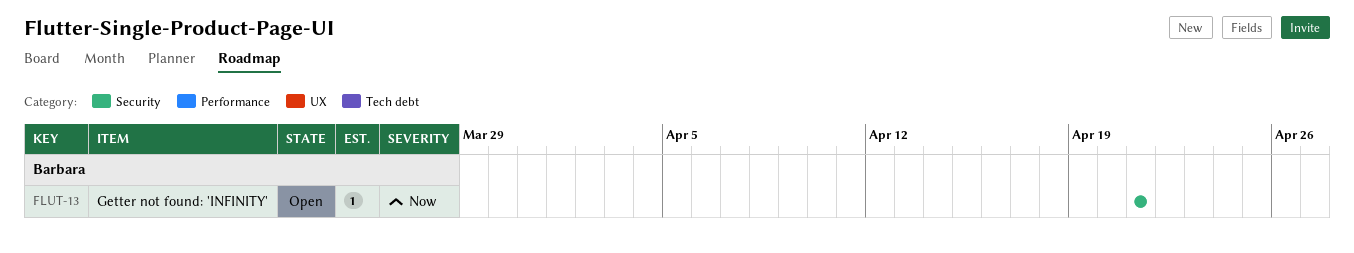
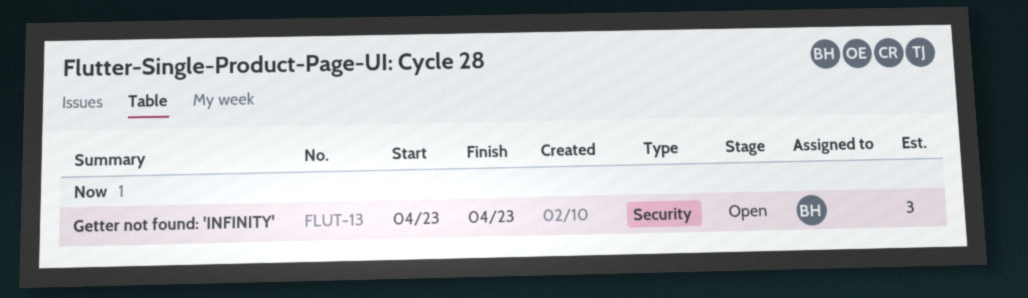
FLUT-13, estimate: 1 -> 3
FLUT-13, start: Apr 21 -> Apr 23
FLUT-13, due: Apr 21 -> Apr 23

